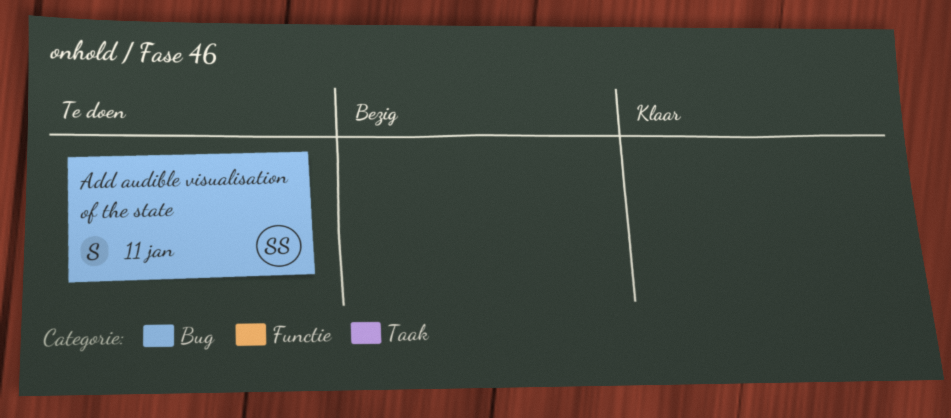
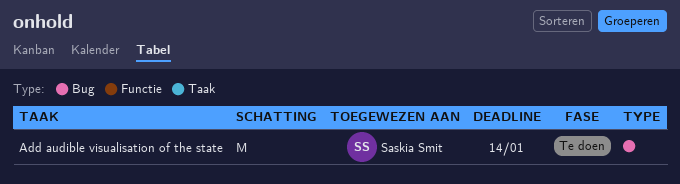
Add audible visualisation of the state, estimate: S -> M
Add audible visualisation of the state, due: Jan 11 -> Jan 14

